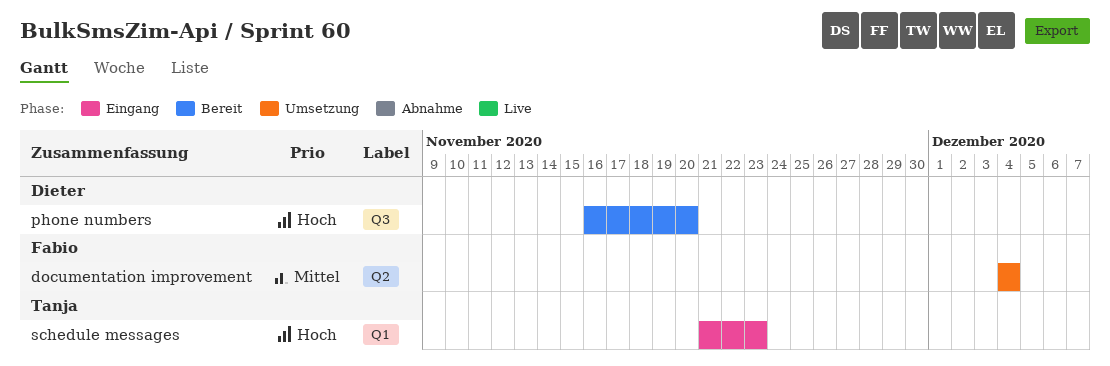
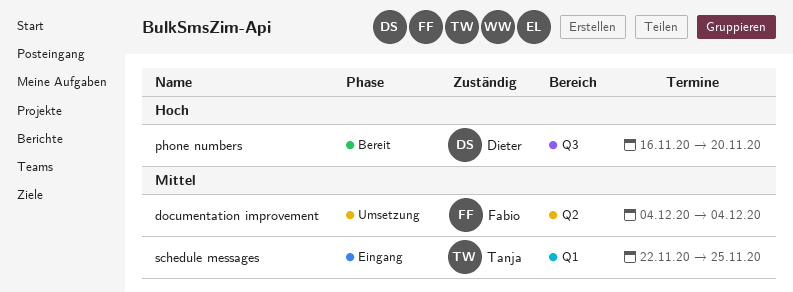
schedule messages, priority: Hoch -> Mittel
schedule messages, start: Nov 21 -> Nov 22
schedule messages, due: Nov 23 -> Nov 25

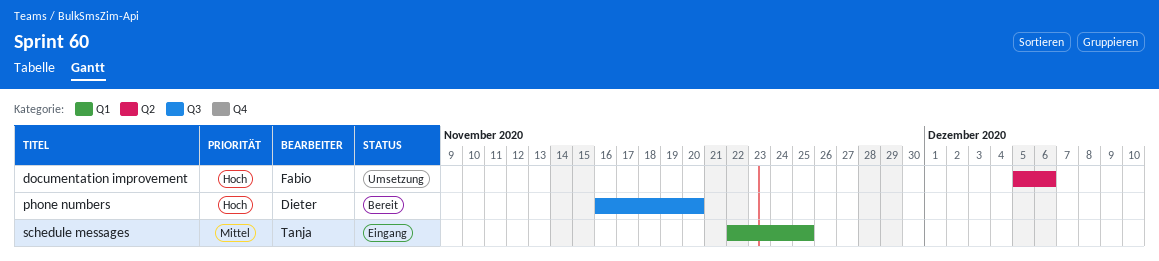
documentation improvement, priority: Mittel -> Hoch
documentation improvement, start: Dec 4 -> Dec 5
documentation improvement, due: Dec 4 -> Dec 6

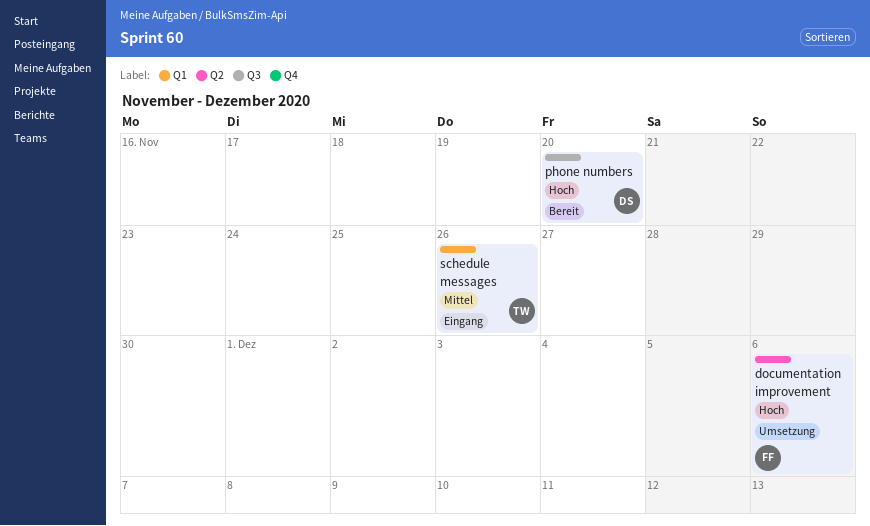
schedule messages, due: Nov 25 -> Nov 26

